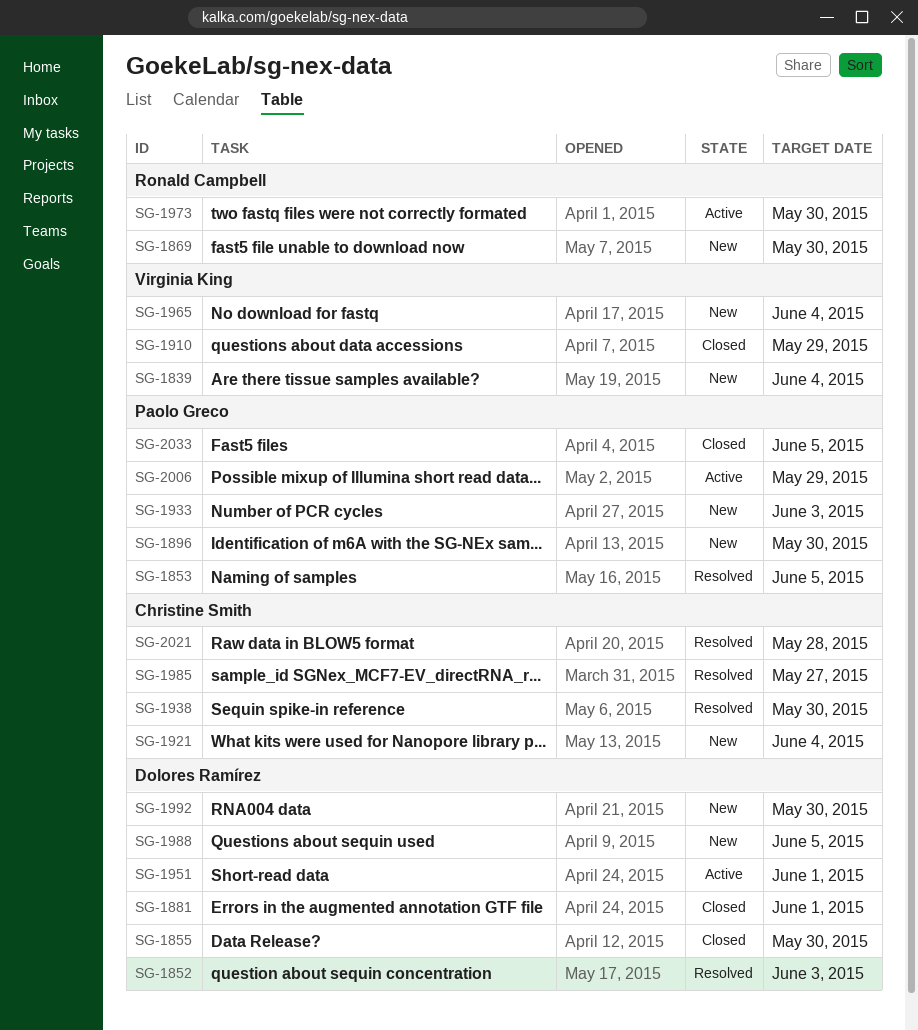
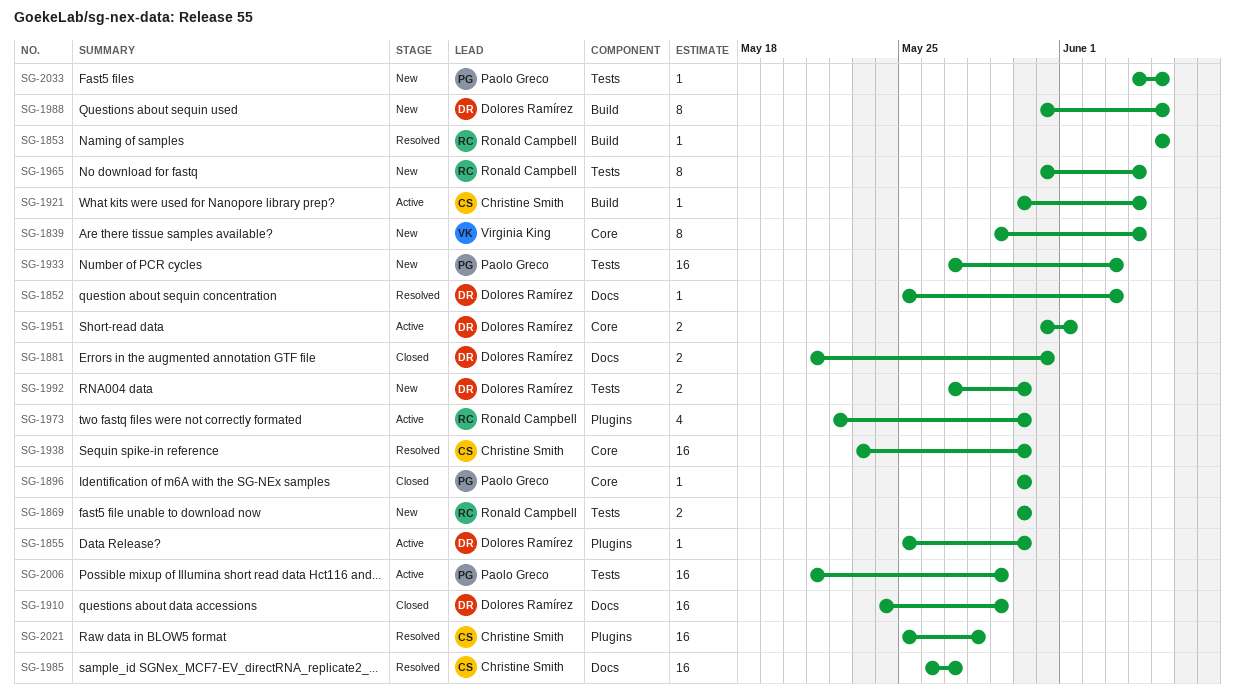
SG-1853, owner: Paolo Greco -> Ronald Campbell
SG-1855, status: Closed -> Active
SG-1881, due: Jun 1 -> May 31
SG-1896, status: New -> Closed
SG-1910, owner: Virginia King -> Dolores Ramírez
SG-1921, status: New -> Active
SG-1965, owner: Virginia King -> Ronald Campbell
SG-2033, status: Closed -> New

